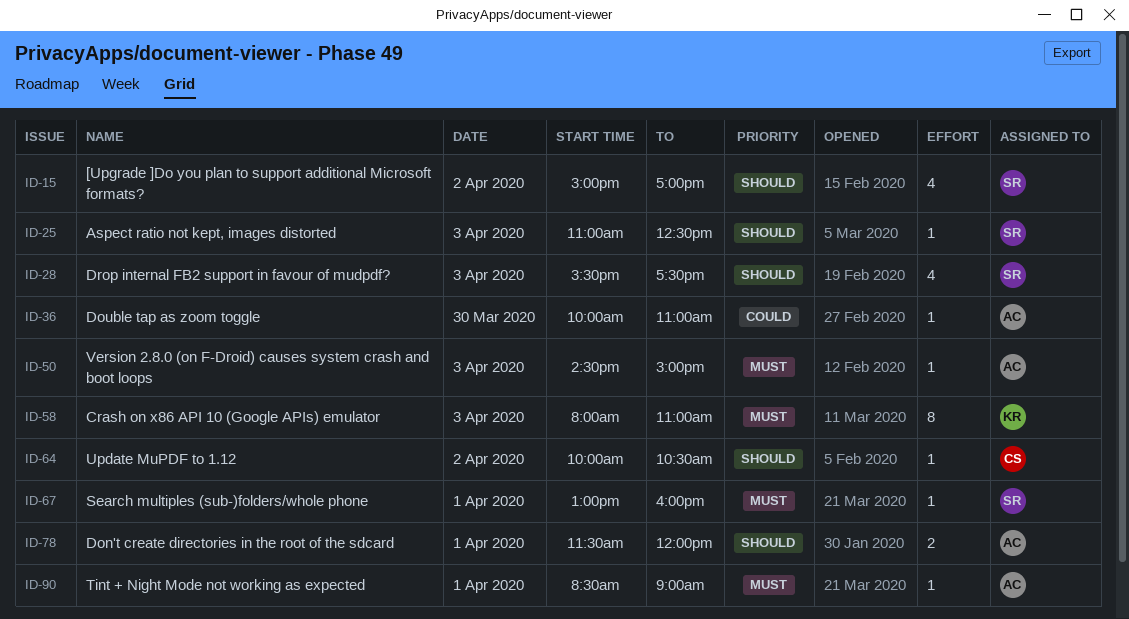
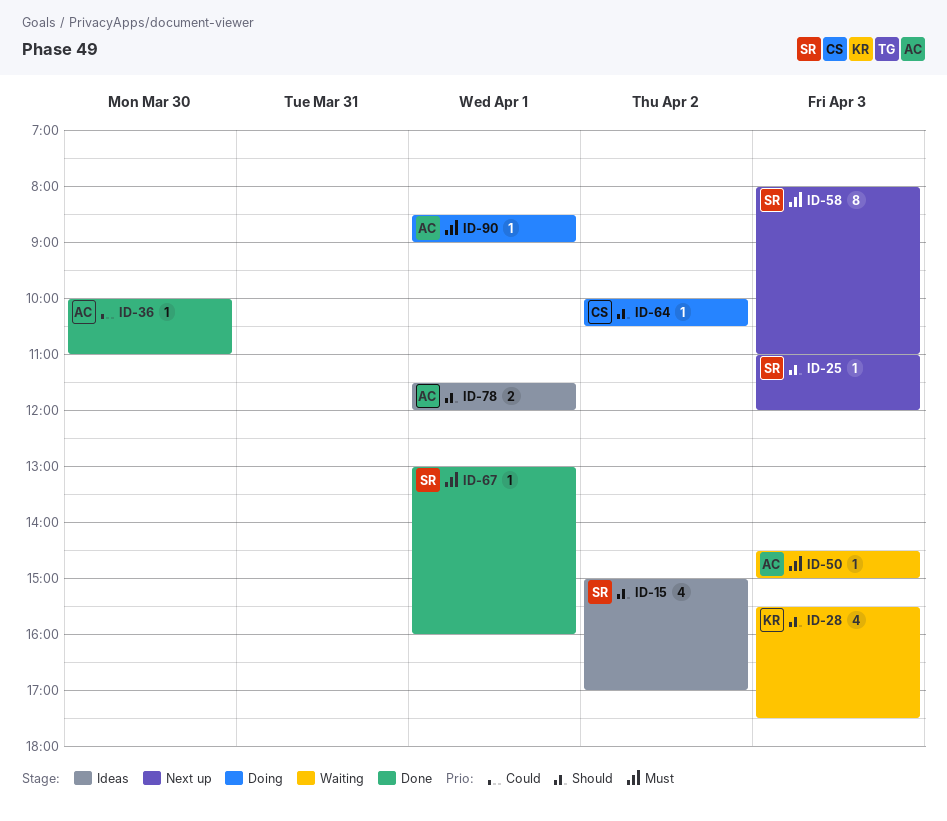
ID-25, ends: 12:30 -> 12:00
ID-28, owner: SR -> KR
ID-58, owner: KR -> SR

